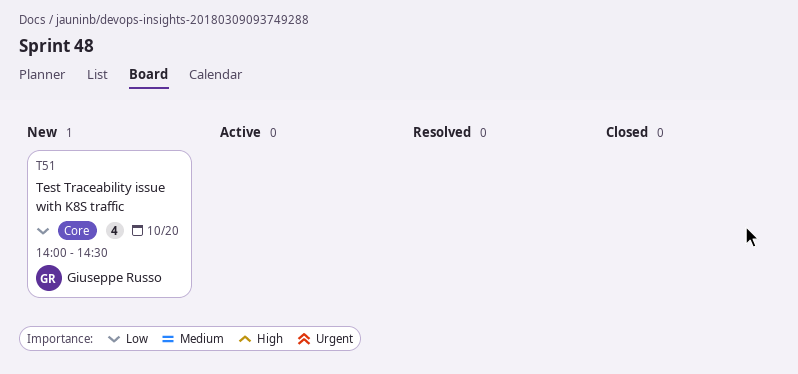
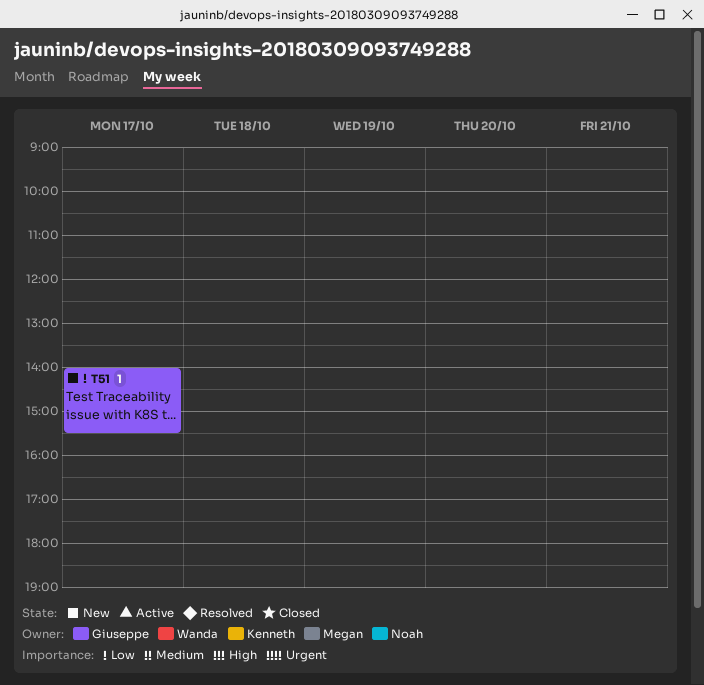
T51, estimate: 4 -> 1
T51, day: Oct 20 -> Oct 17
T51, ends: 14:30 -> 15:30

